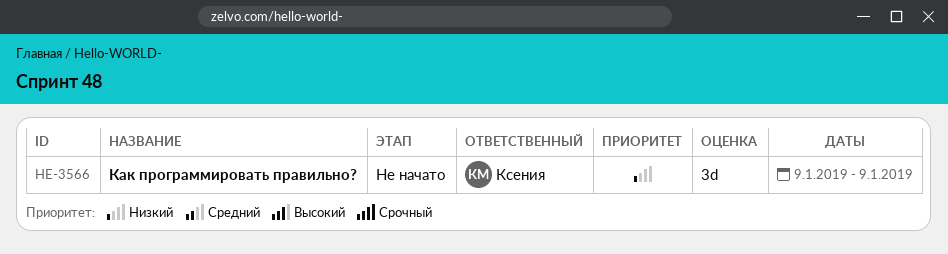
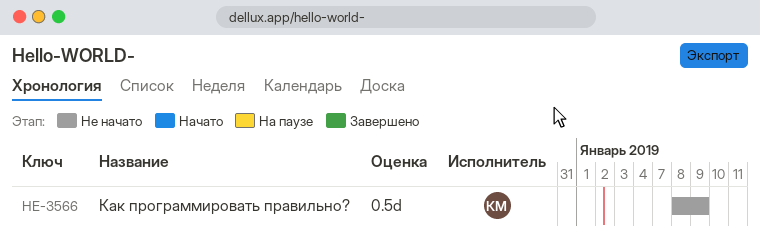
HE-3566, estimate: 3d -> 0.5d
HE-3566, start: Jan 9 -> Jan 8

